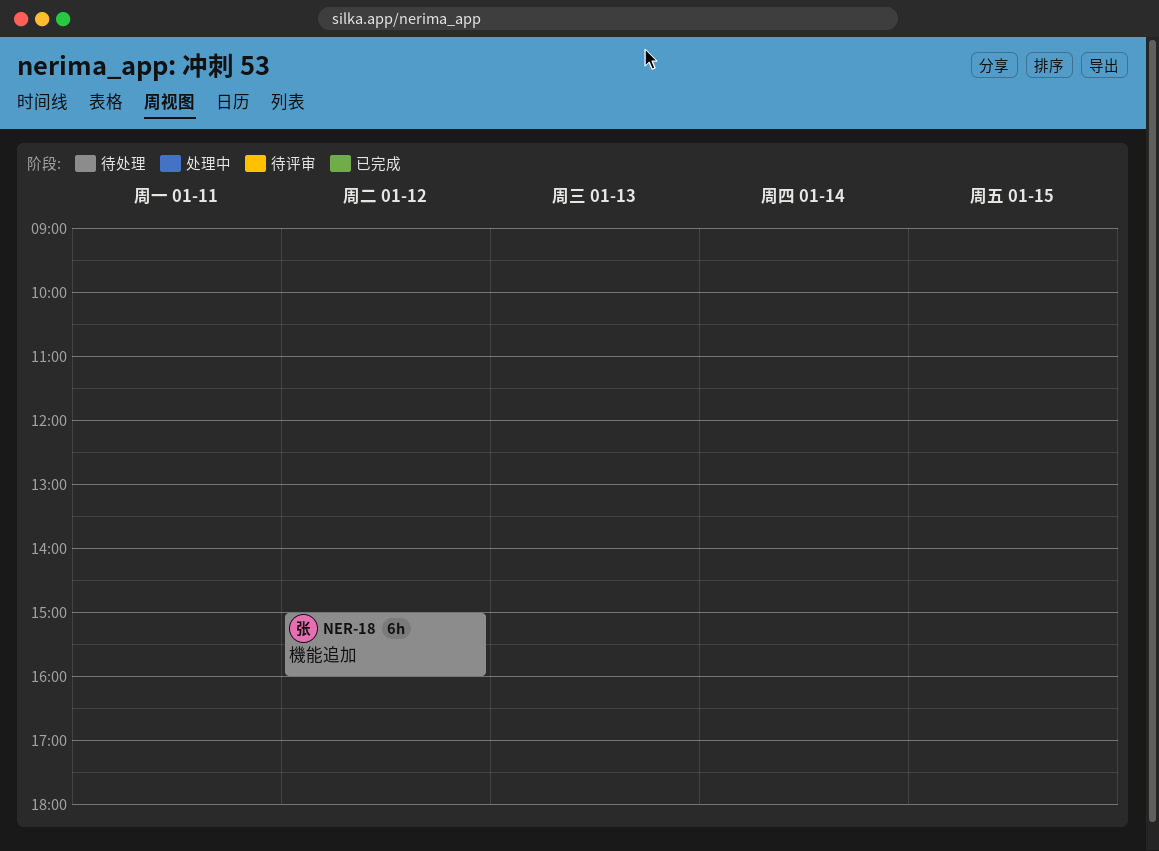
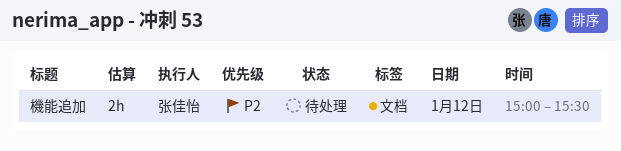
機能追加, estimate: 6h -> 2h
機能追加, ends: 16:00 -> 15:30

